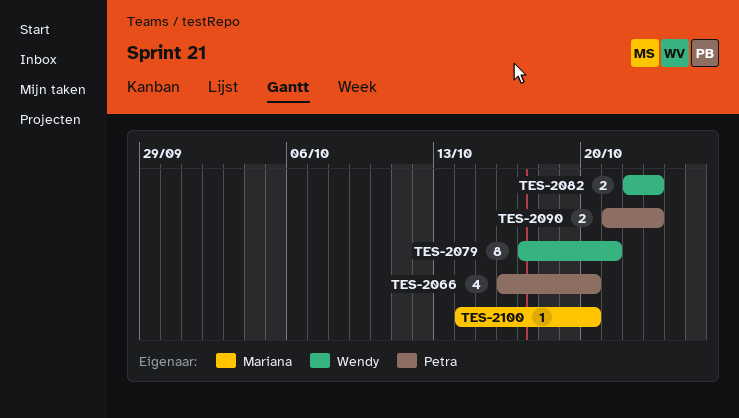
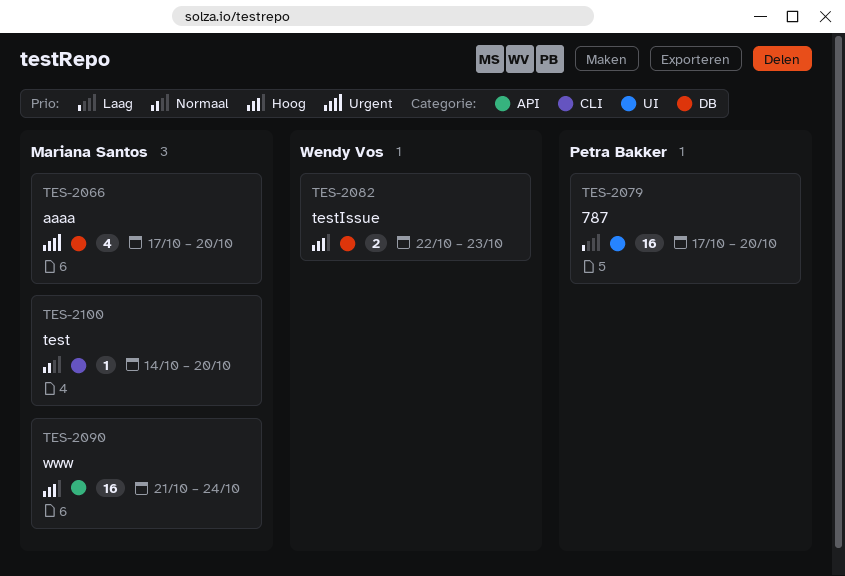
TES-2066, owner: Petra Bakker -> Mariana Santos
TES-2066, start: Oct 16 -> Oct 17
TES-2079, owner: Wendy Vos -> Petra Bakker
TES-2079, estimate: 8 -> 16
TES-2079, due: Oct 21 -> Oct 20
TES-2090, owner: Petra Bakker -> Mariana Santos
TES-2090, estimate: 2 -> 16
TES-2090, due: Oct 23 -> Oct 24

